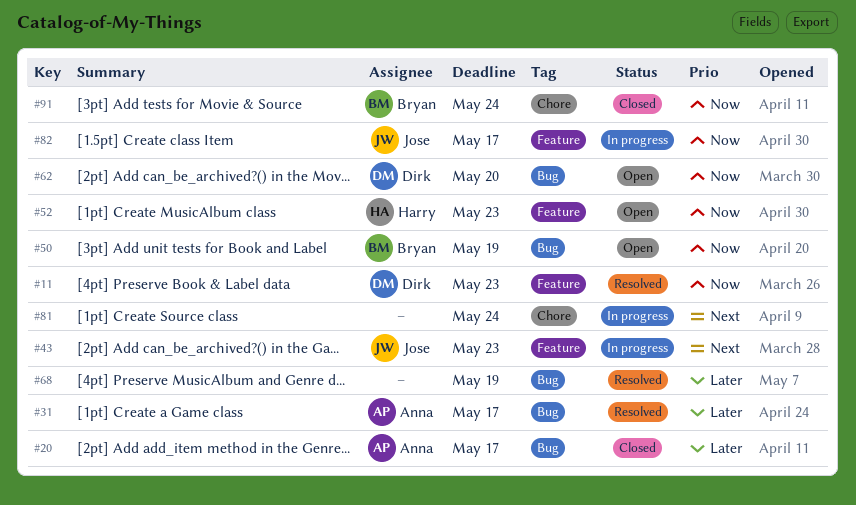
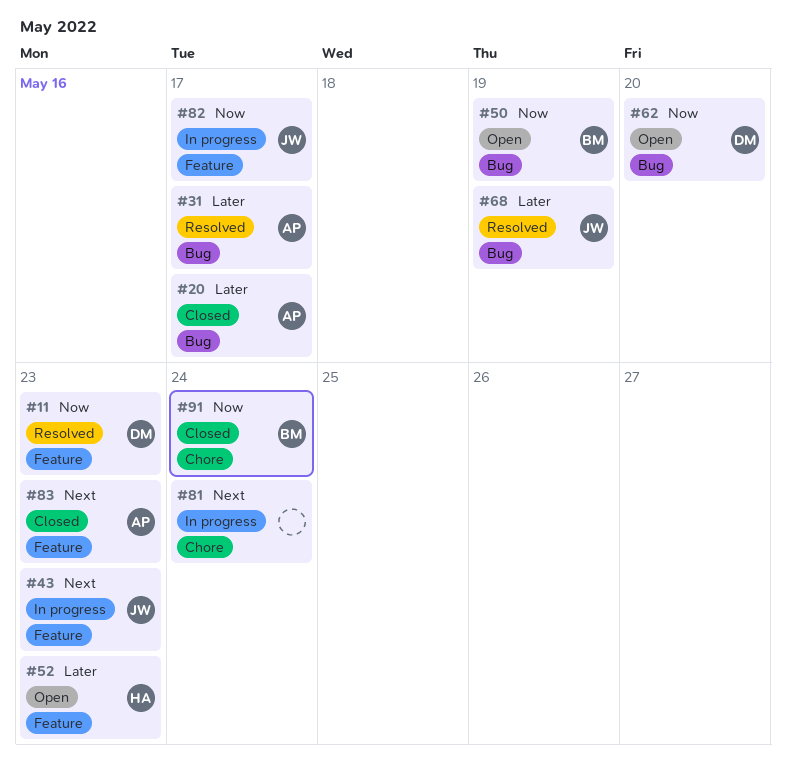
#52, priority: Now -> Later
#68, owner: none -> Jose
#83: none -> present

